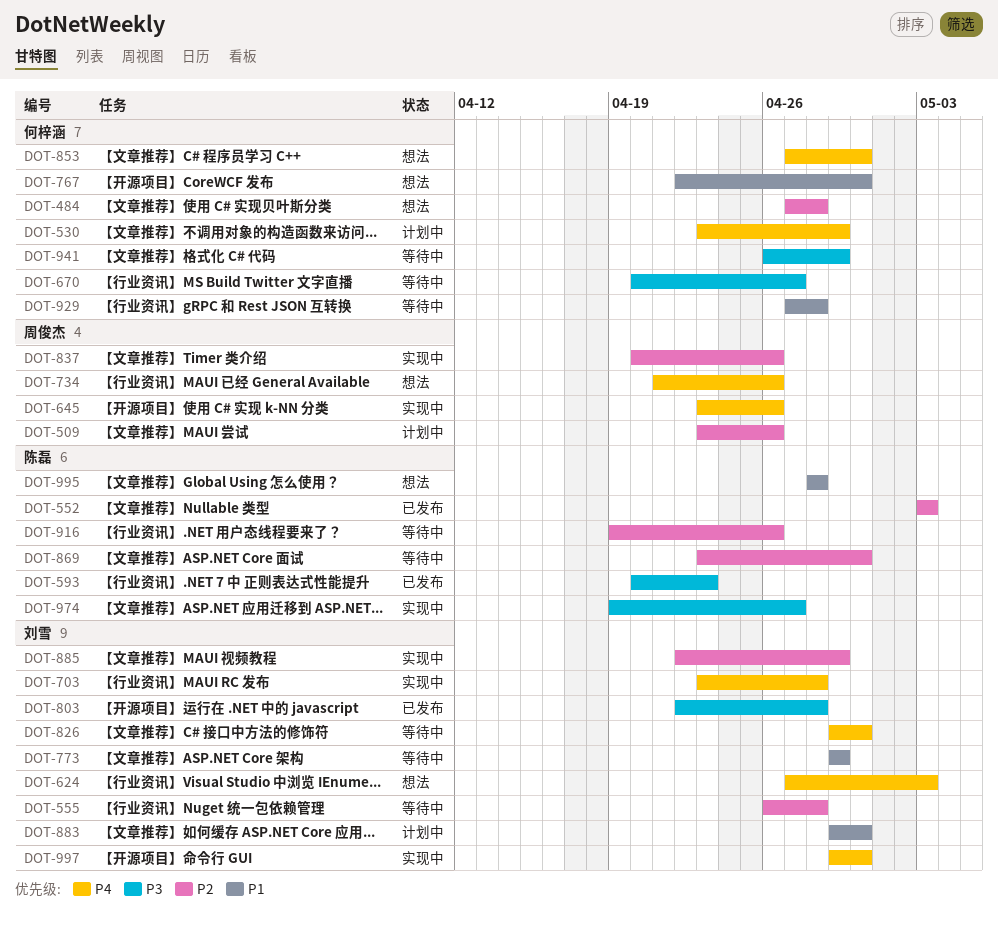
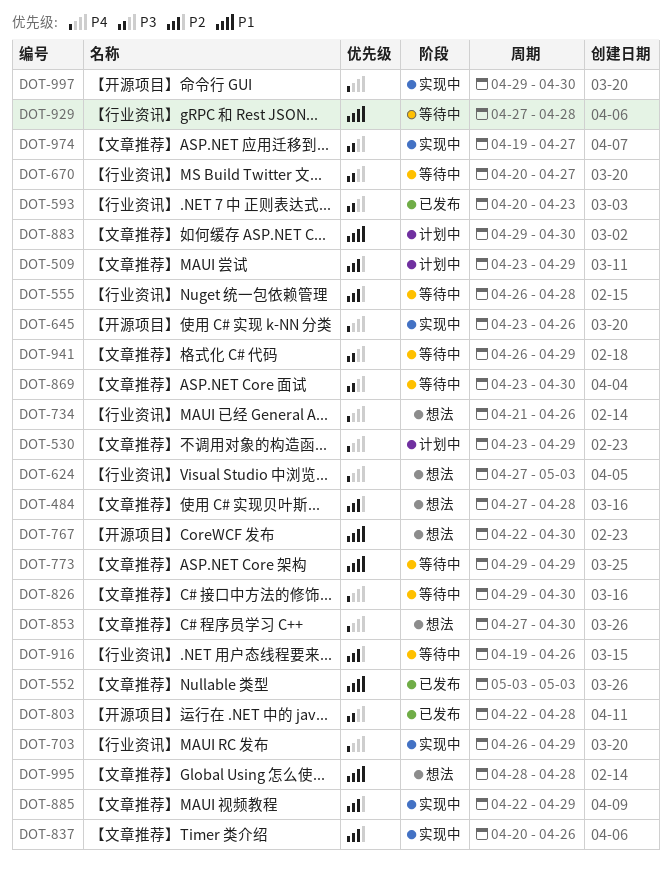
DOT-509, due: Apr 26 -> Apr 29
DOT-552, priority: P2 -> P1
DOT-703, start: Apr 23 -> Apr 26
DOT-703, due: Apr 28 -> Apr 29
DOT-869, priority: P2 -> P3

